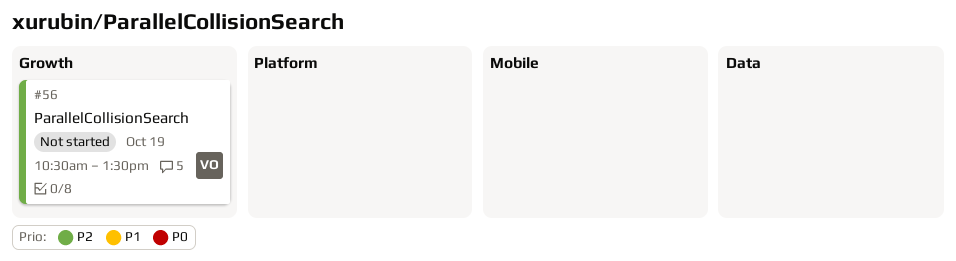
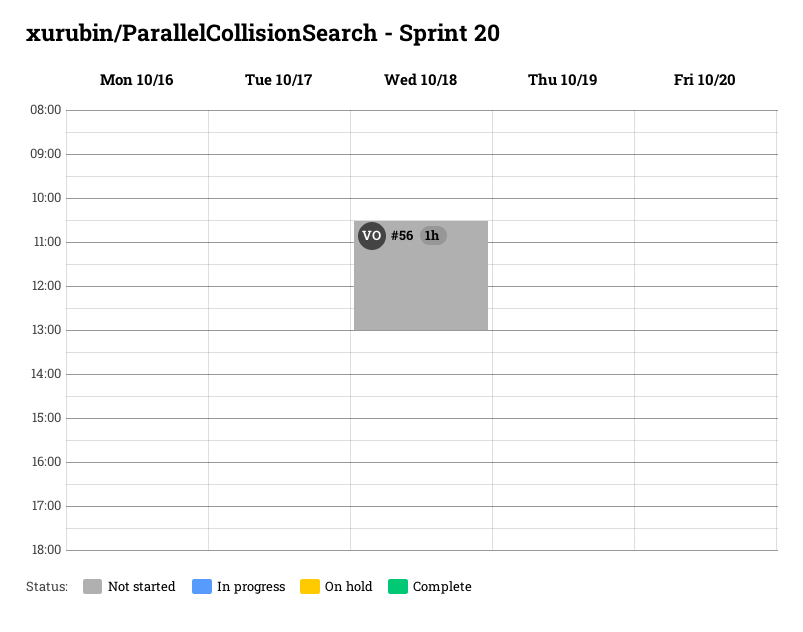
#56, day: Oct 19 -> Oct 18
#56, ends: 13:30 -> 13:00

